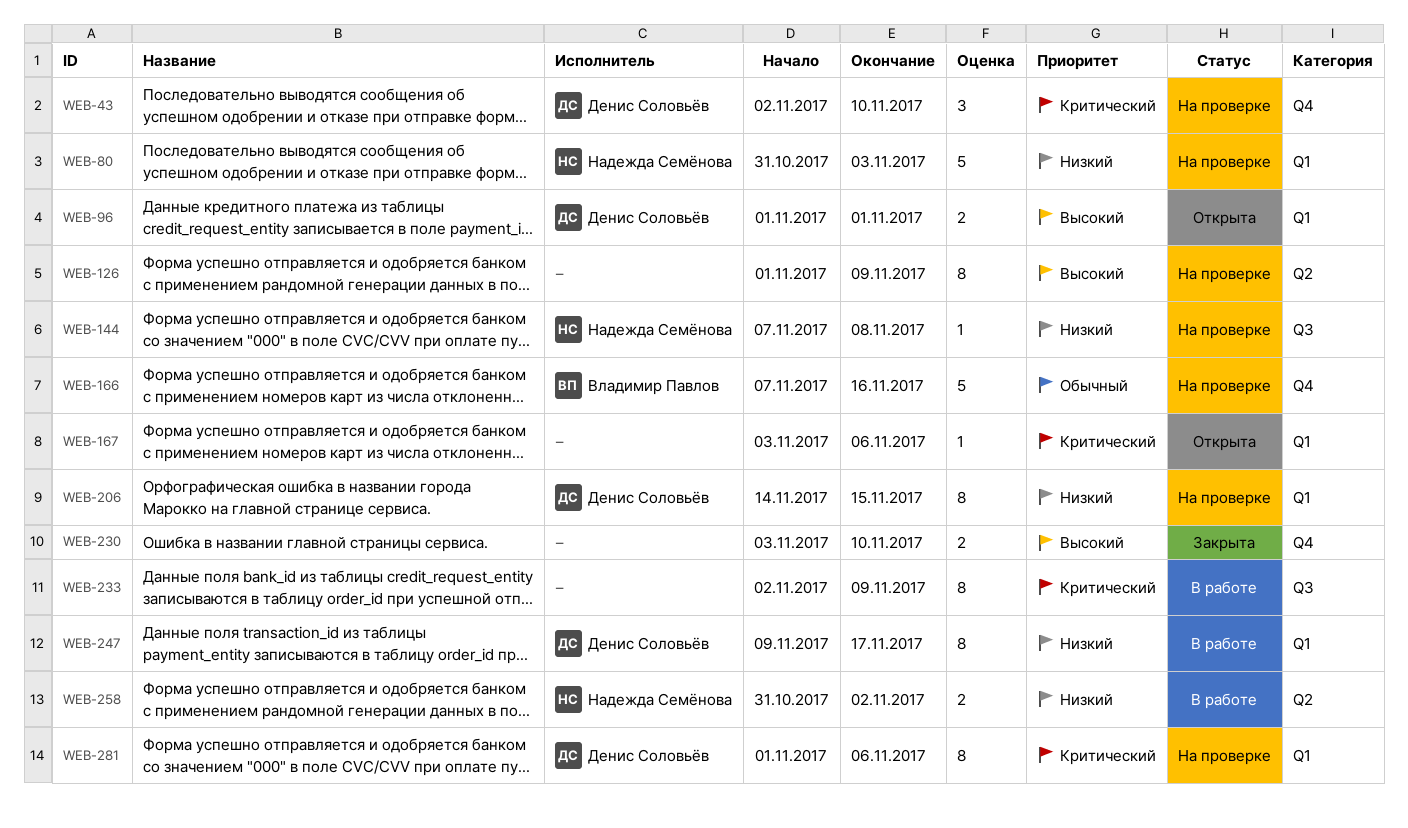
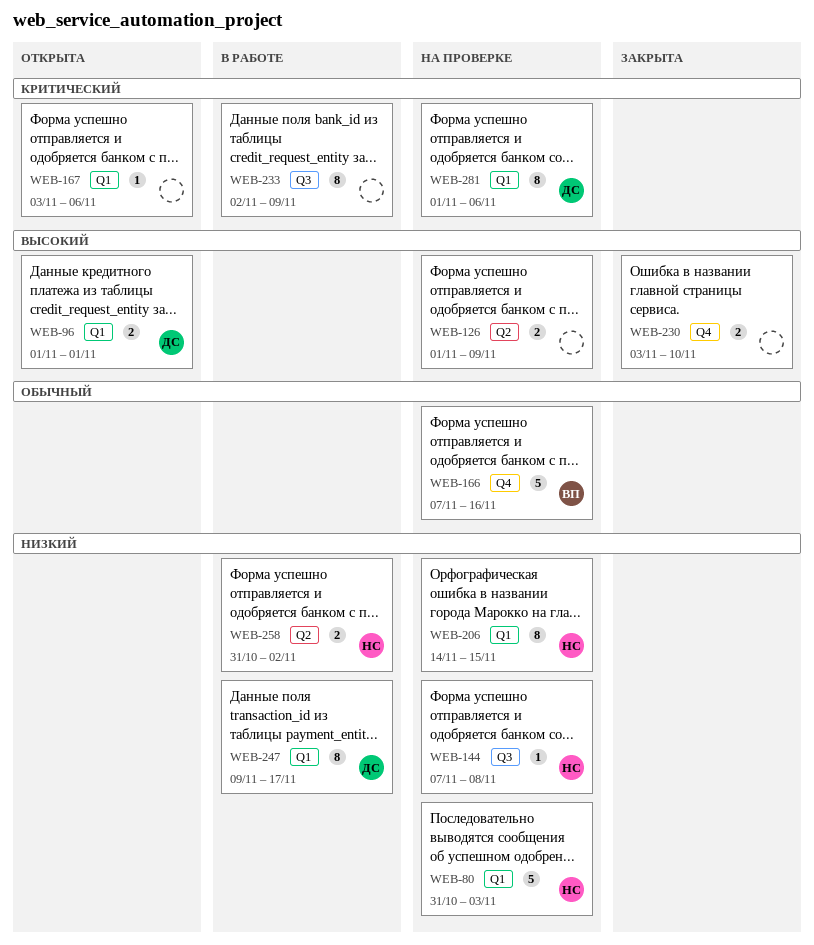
WEB-43: present -> none
WEB-126, estimate: 8 -> 2
WEB-206, owner: Денис Соловьёв -> Надежда Семёнова

